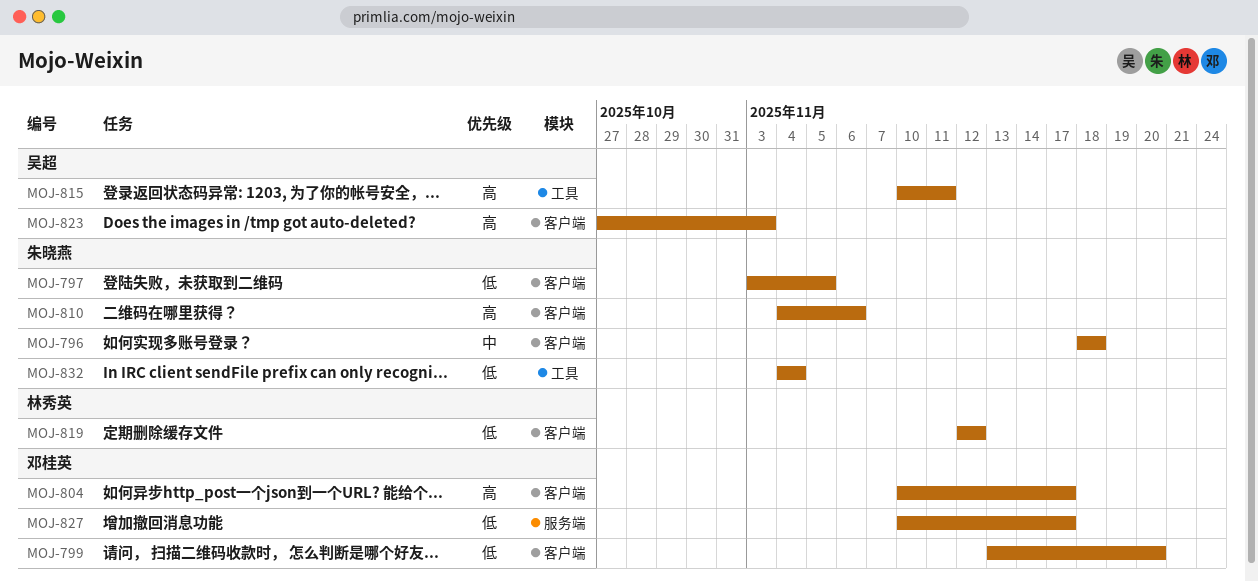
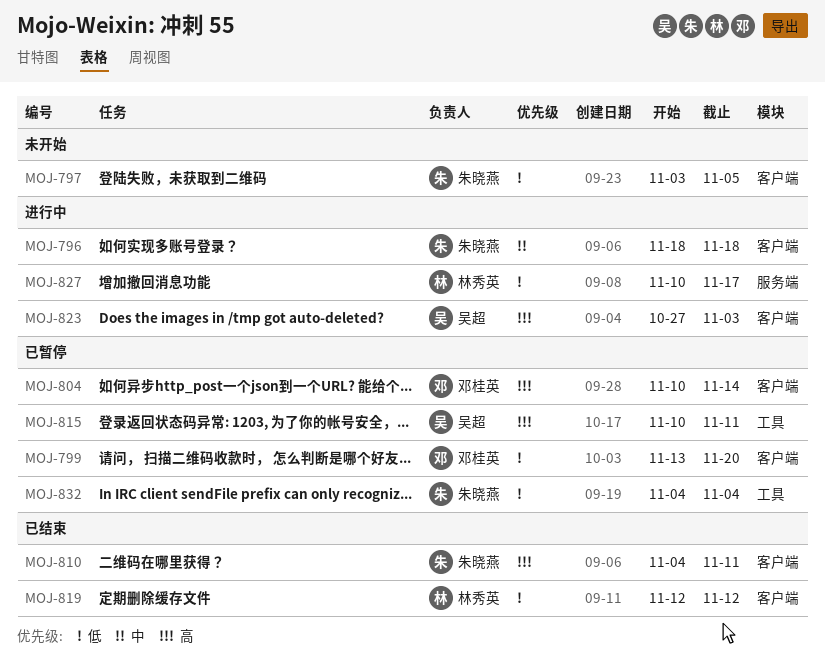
MOJ-804, due: Nov 17 -> Nov 14
MOJ-810, due: Nov 6 -> Nov 11
MOJ-827, owner: 邓桂英 -> 林秀英

